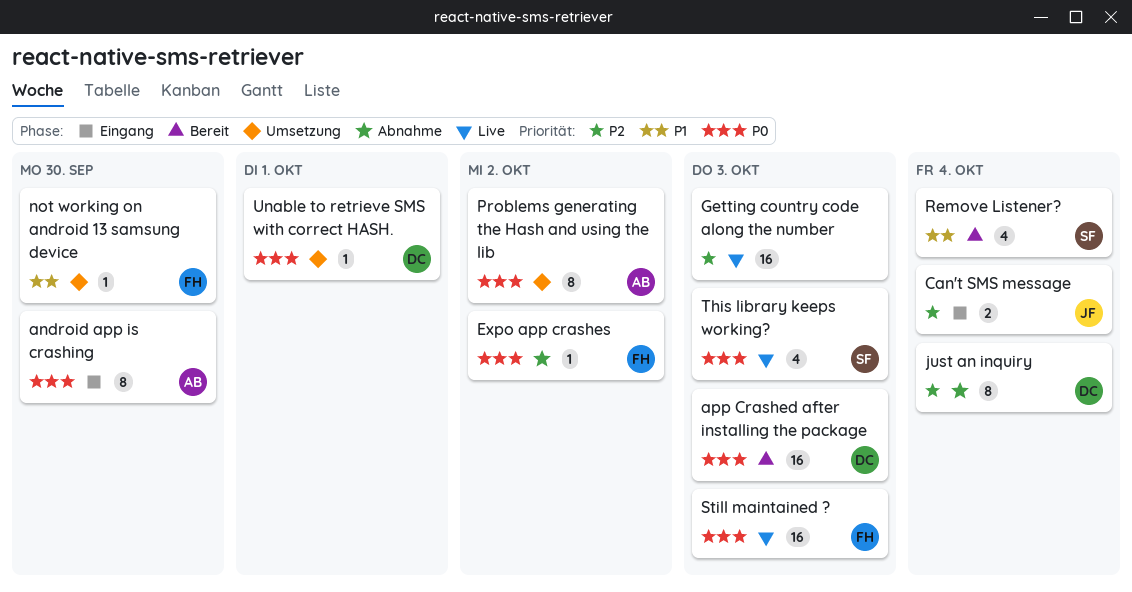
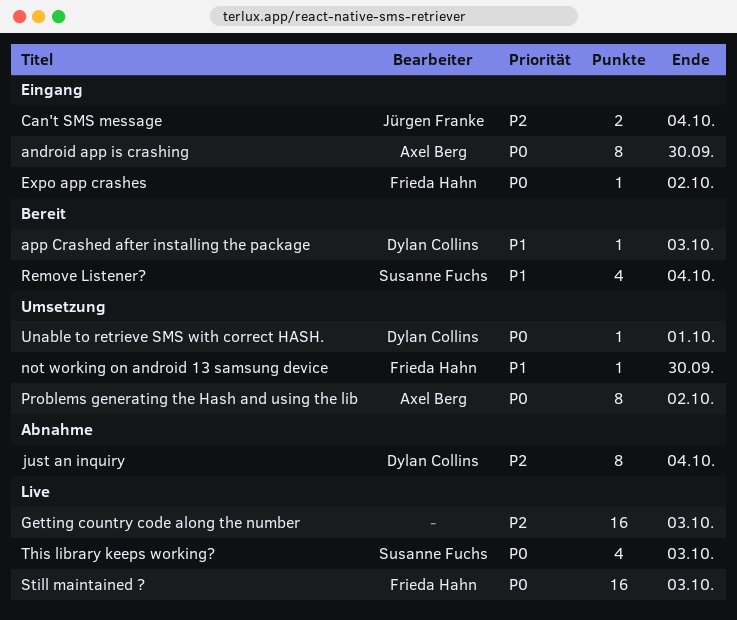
app Crashed after installing the package, priority: P0 -> P1
app Crashed after installing the package, estimate: 16 -> 1
Expo app crashes, status: Abnahme -> Eingang

